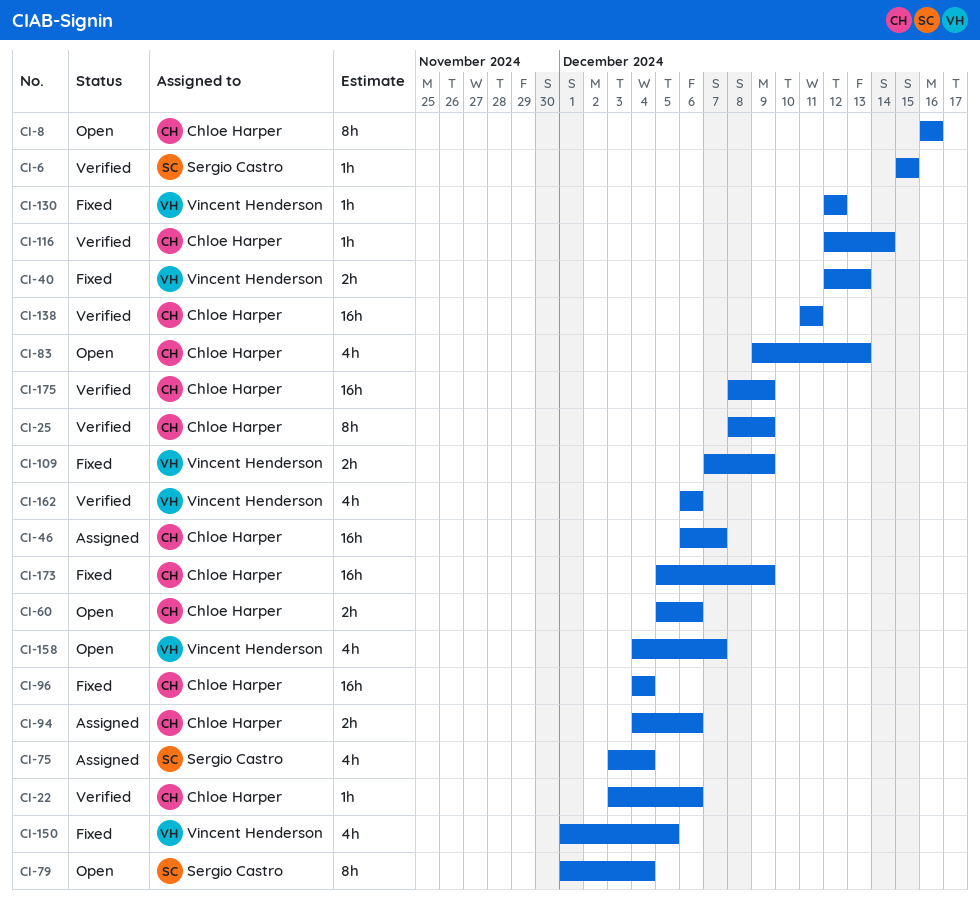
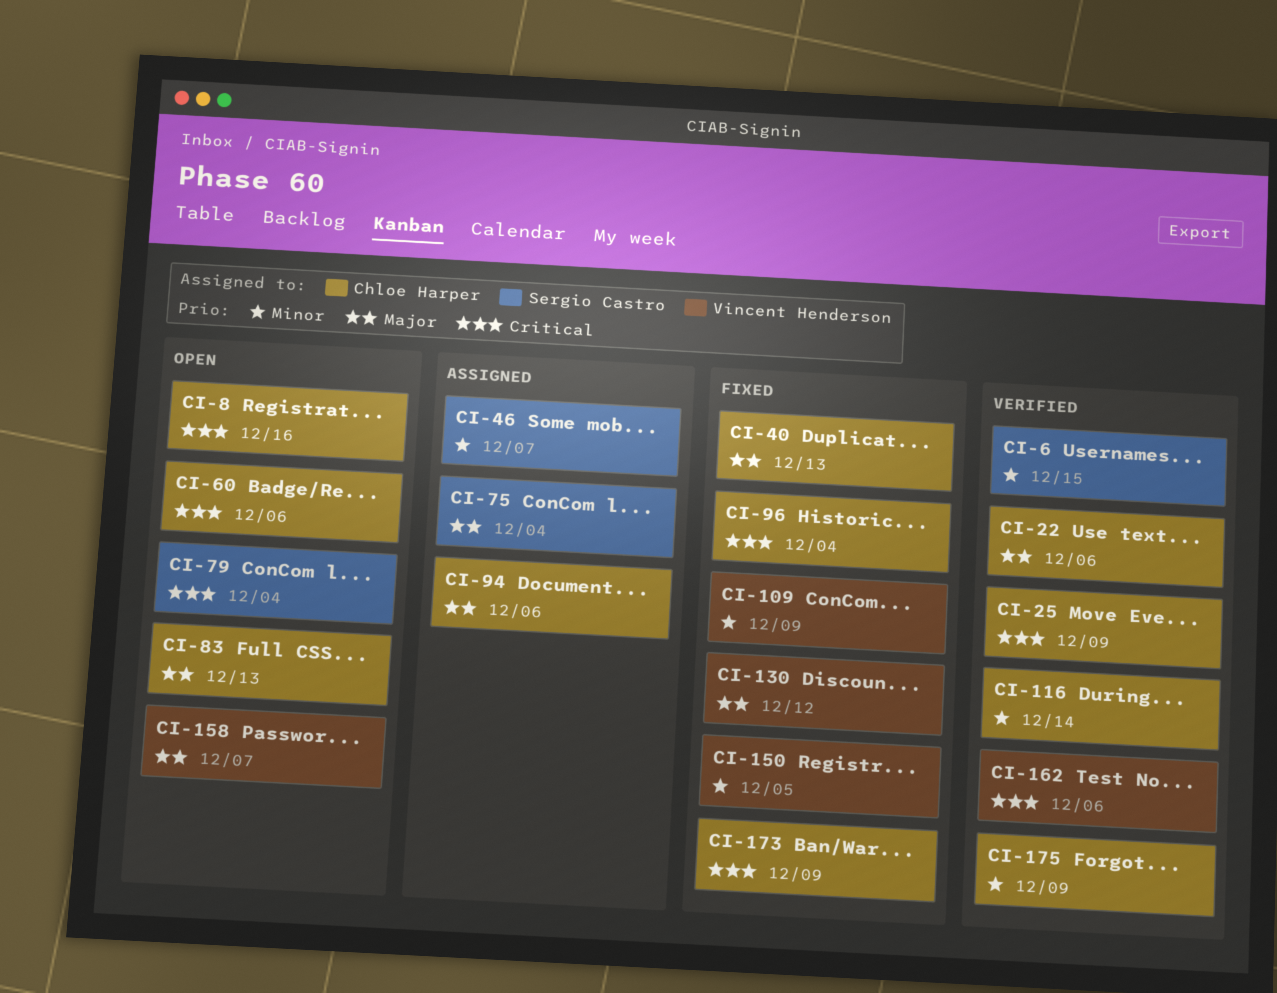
CI-40, owner: Vincent Henderson -> Chloe Harper
CI-46, owner: Chloe Harper -> Sergio Castro
CI-138: present -> none

